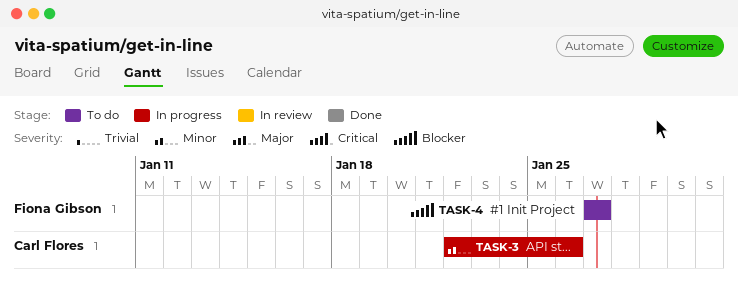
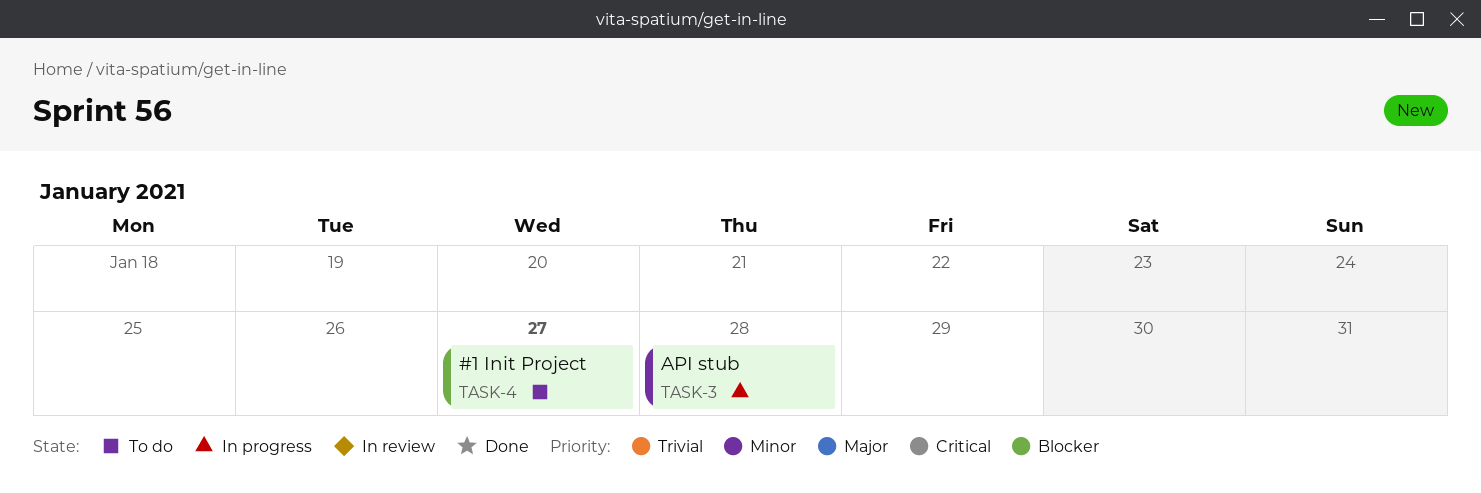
TASK-3, due: Jan 26 -> Jan 28

